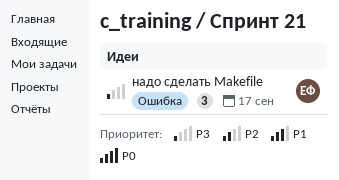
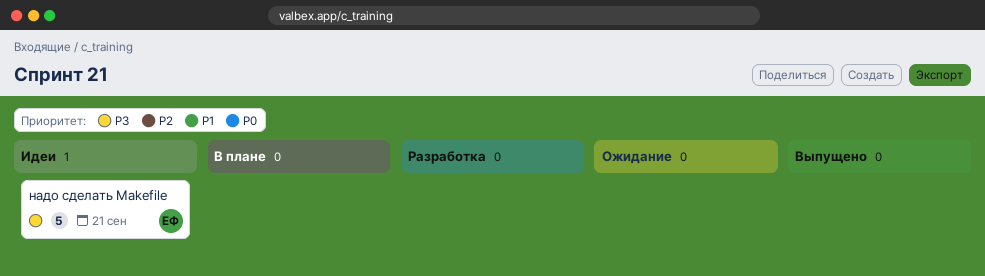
надо сделать Makefile, estimate: 3 -> 5
надо сделать Makefile, due: Sep 17 -> Sep 21

